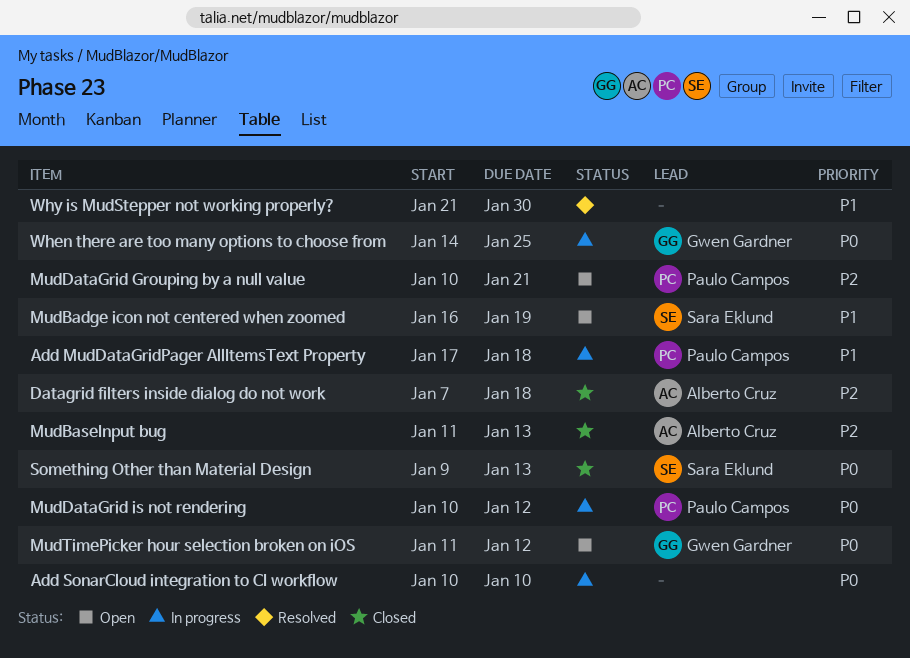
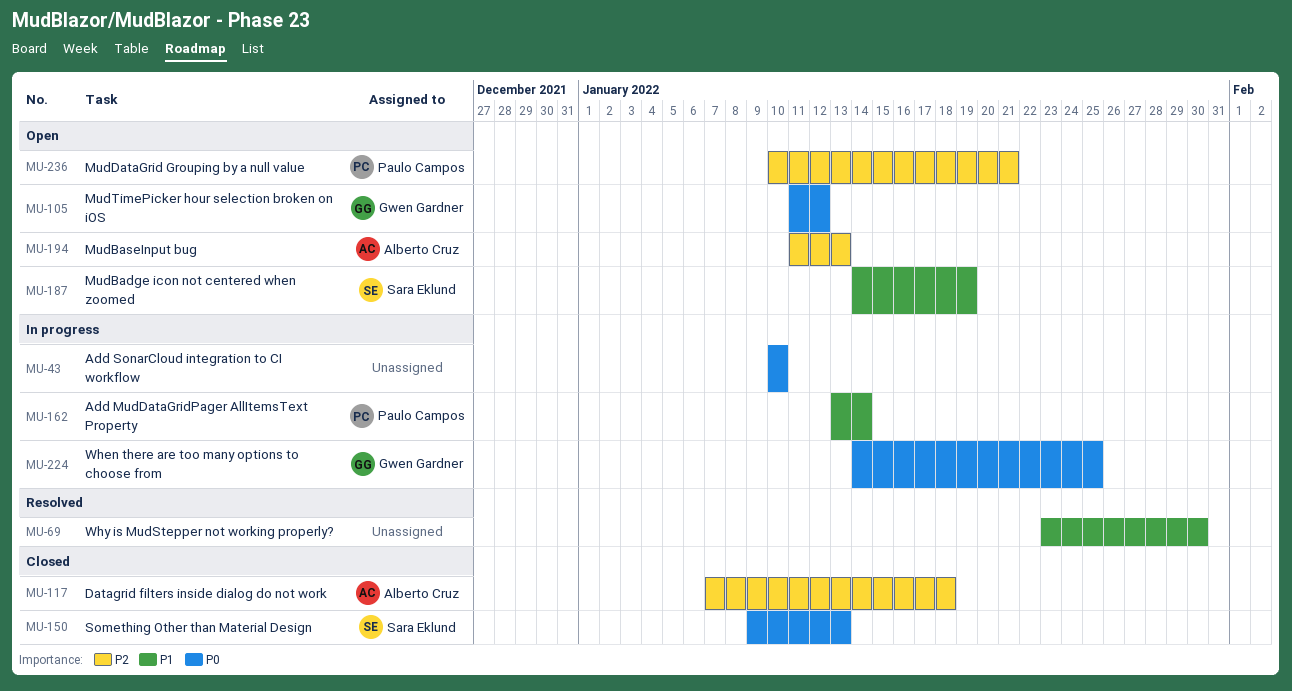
Add MudDataGridPager AllItemsText Property, start: Jan 17 -> Jan 13
Add MudDataGridPager AllItemsText Property, due: Jan 18 -> Jan 14
MudBadge icon not centered when zoomed, start: Jan 16 -> Jan 14
MudBaseInput bug, status: Closed -> Open
MudDataGrid is not rendering: present -> none
Why is MudStepper not working properly?, start: Jan 21 -> Jan 23

